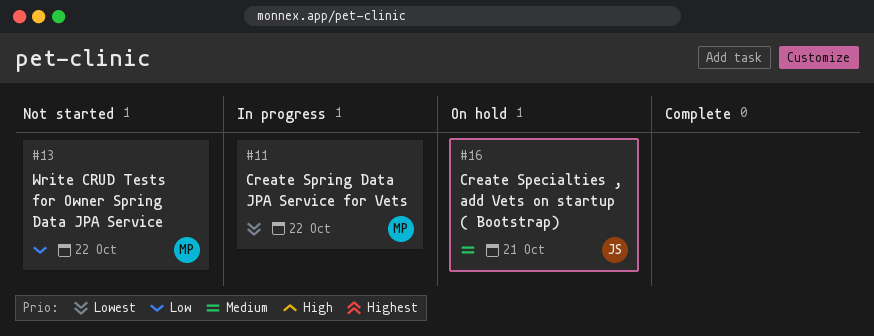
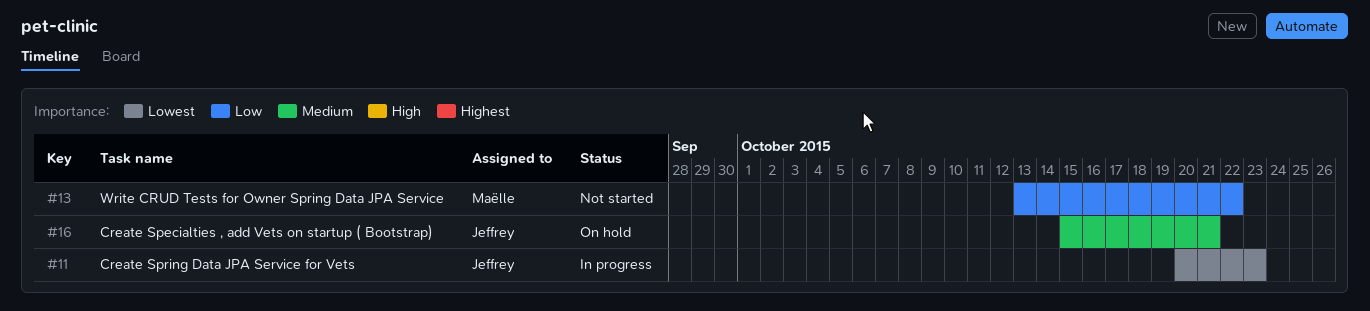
#11, owner: Maëlle -> Jeffrey
#11, due: Oct 22 -> Oct 23

